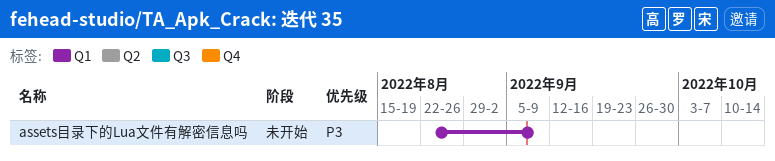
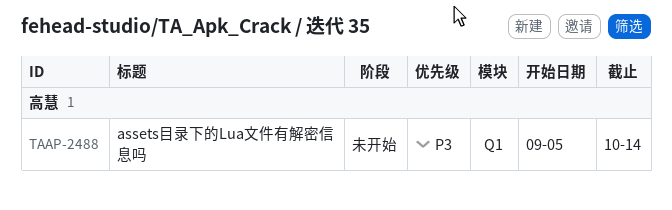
assets目录下的Lua文件有解密信息吗, start: Aug 22 -> Sep 5
assets目录下的Lua文件有解密信息吗, due: Sep 9 -> Oct 14

